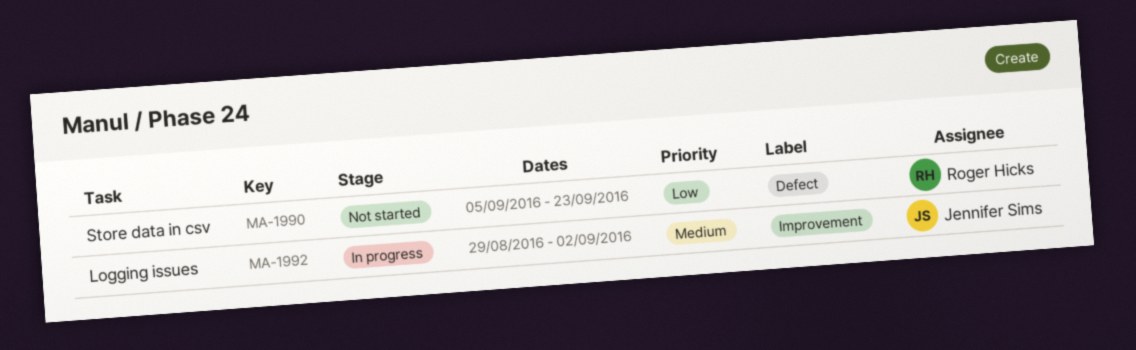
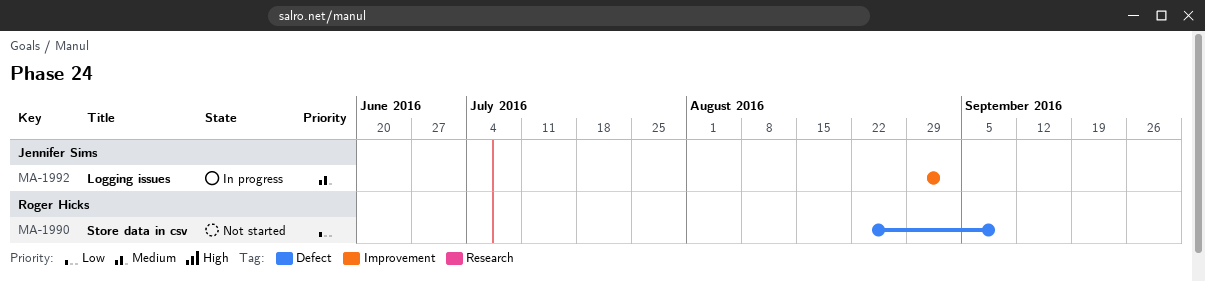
MA-1990, start: Sep 5 -> Aug 22
MA-1990, due: Sep 23 -> Sep 9

